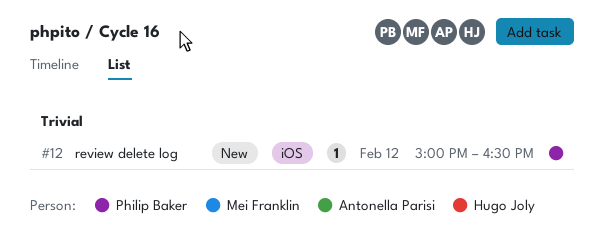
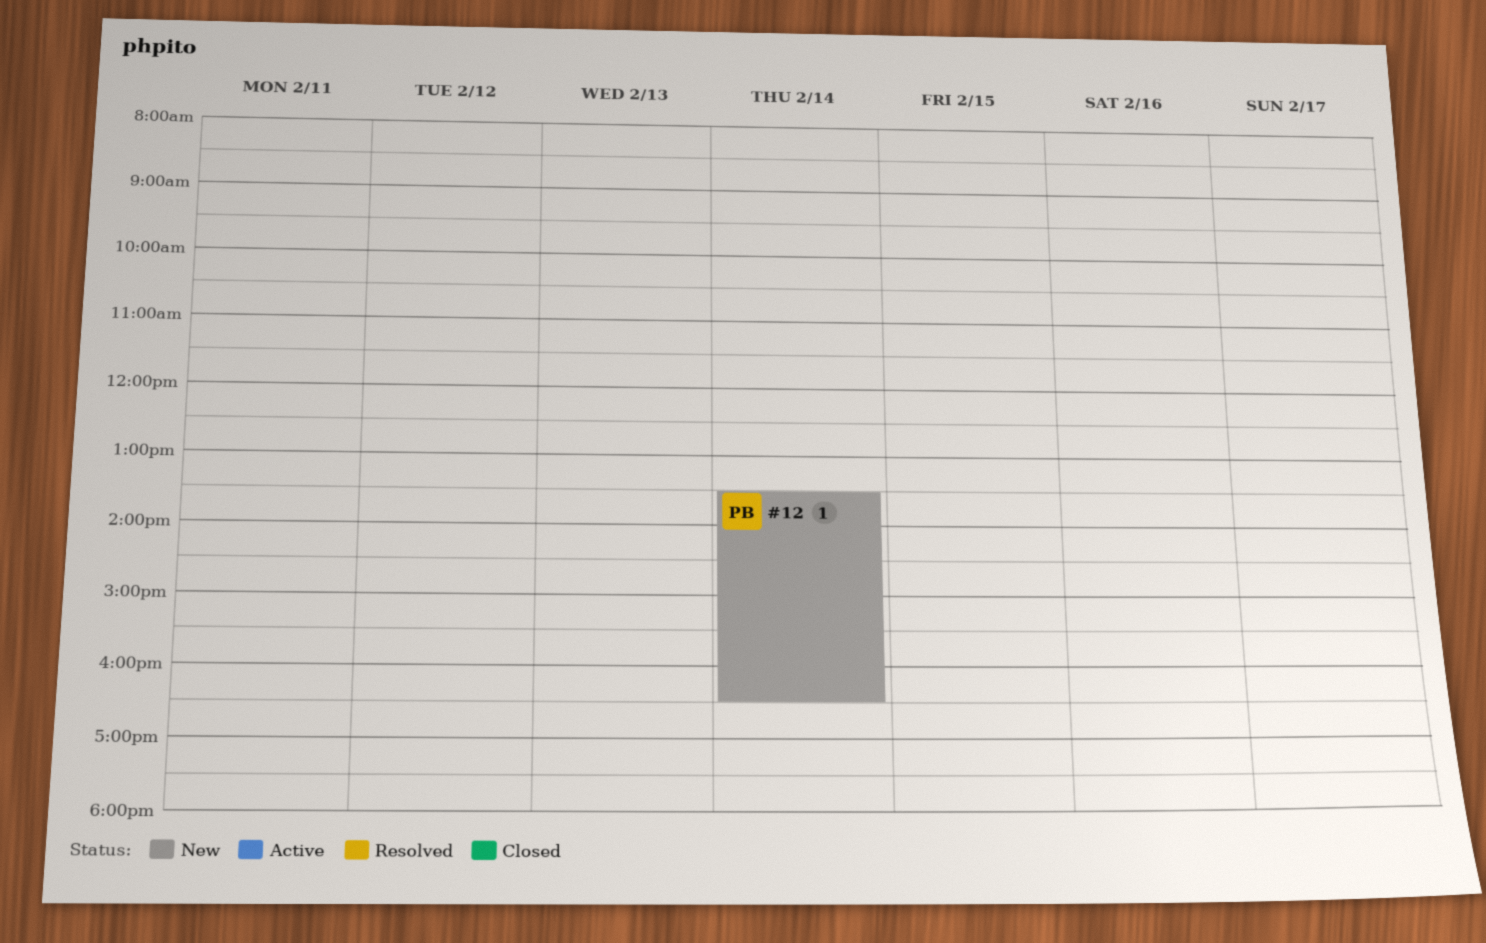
#12, day: Feb 12 -> Feb 14
#12, begins: 15:00 -> 13:30

